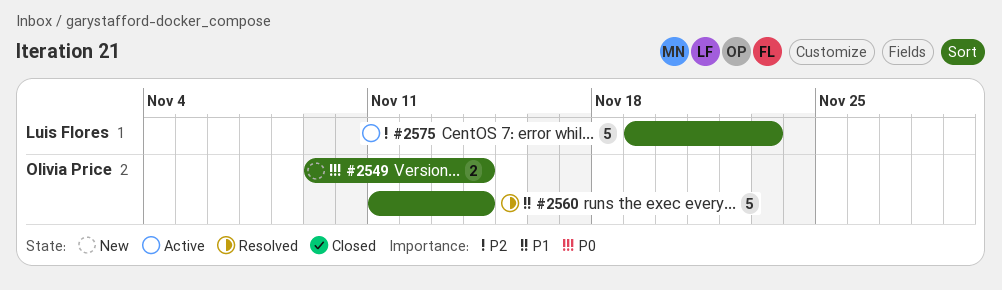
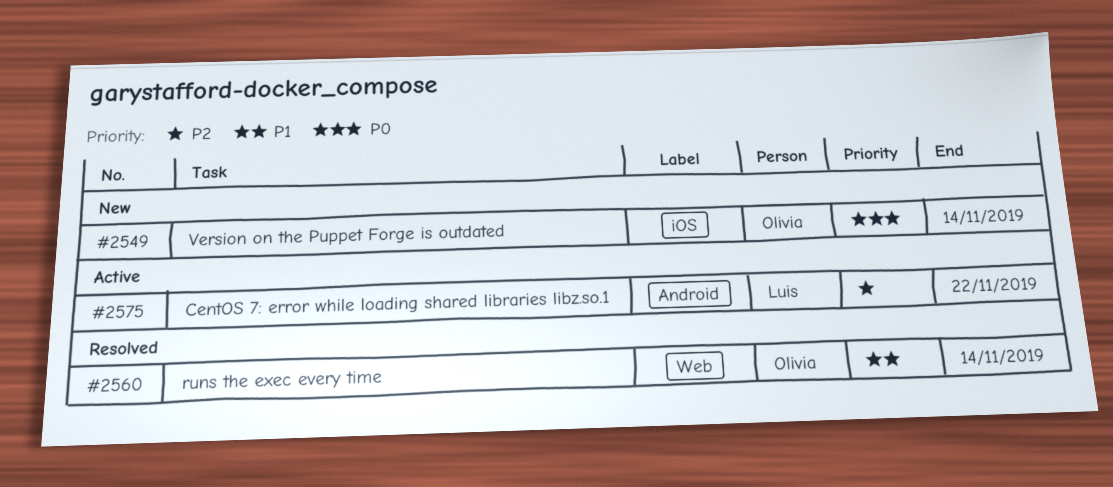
#2575, due: Nov 23 -> Nov 22

